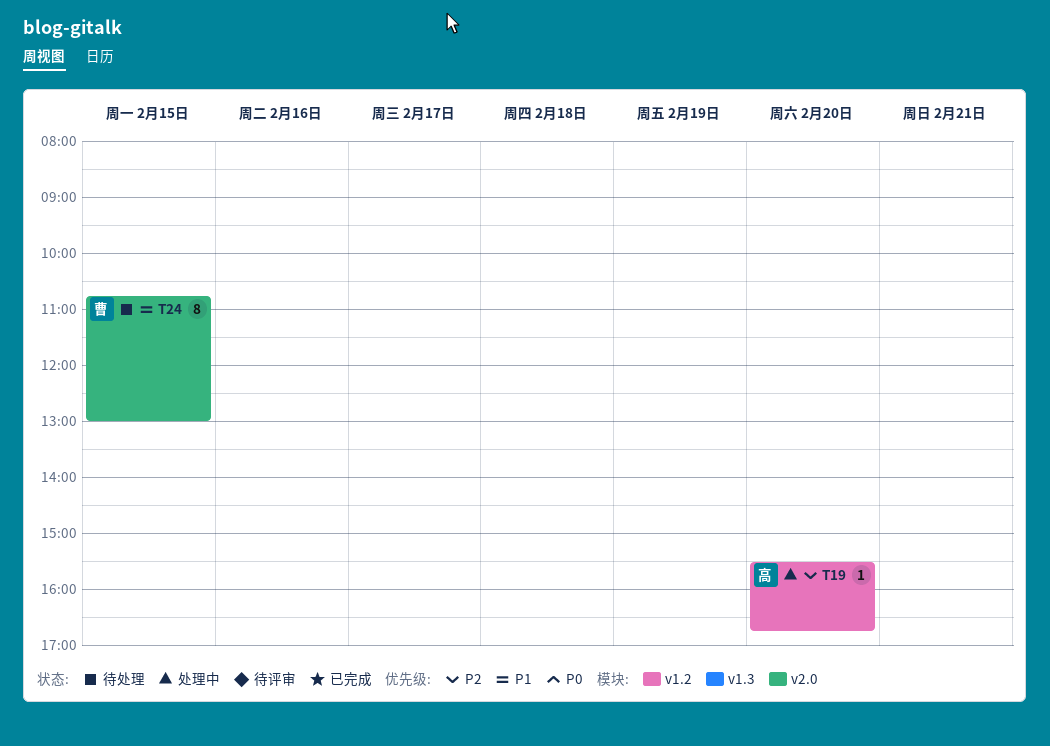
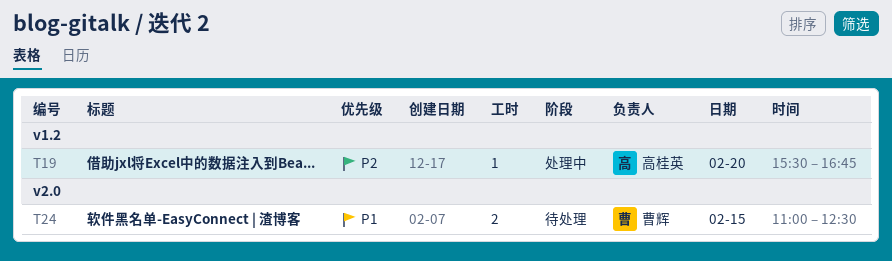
T24, estimate: 8 -> 2
T24, begins: 10:45 -> 11:00
T24, ends: 13:00 -> 12:30

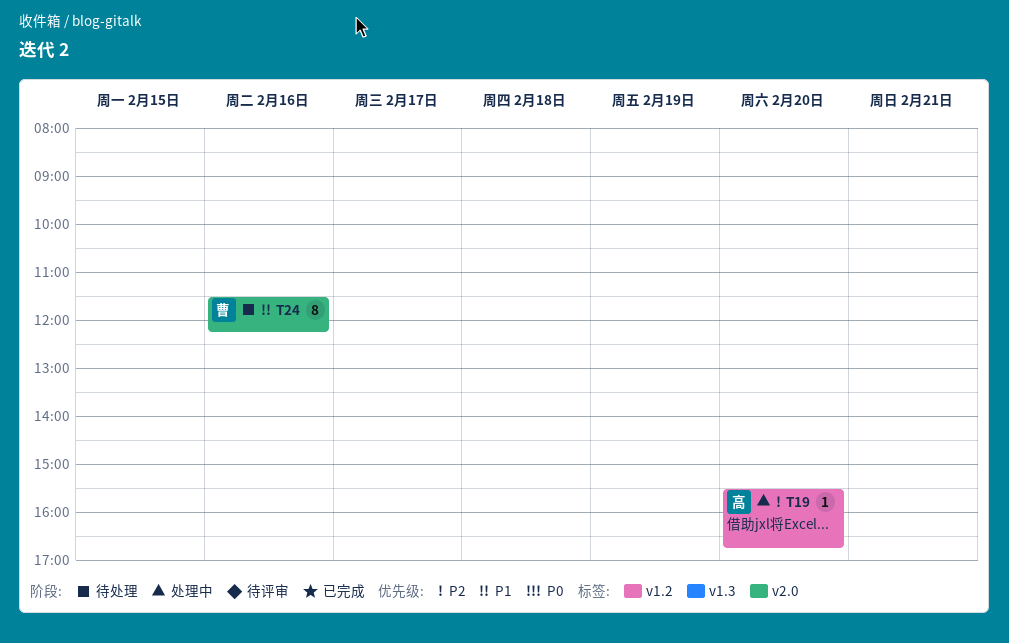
T24, estimate: 2 -> 8
T24, day: Feb 15 -> Feb 16
T24, begins: 11:00 -> 11:30
T24, ends: 12:30 -> 12:15

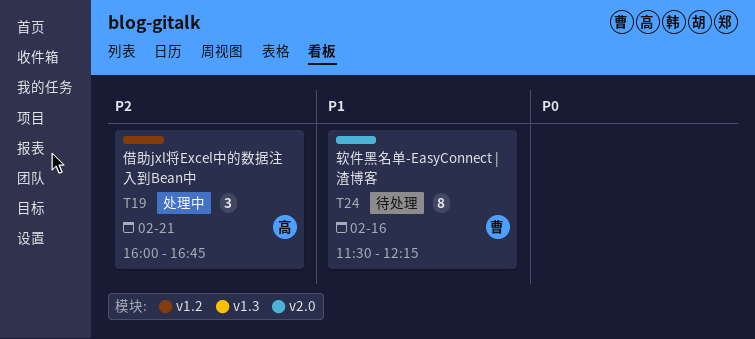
T19, estimate: 1 -> 3
T19, day: Feb 20 -> Feb 21
T19, begins: 15:30 -> 16:00

